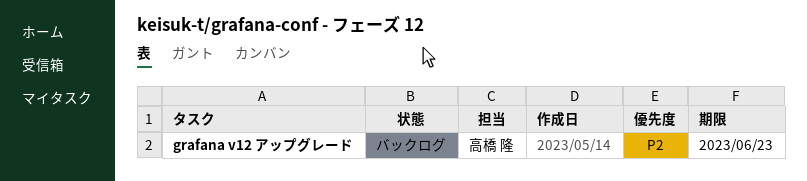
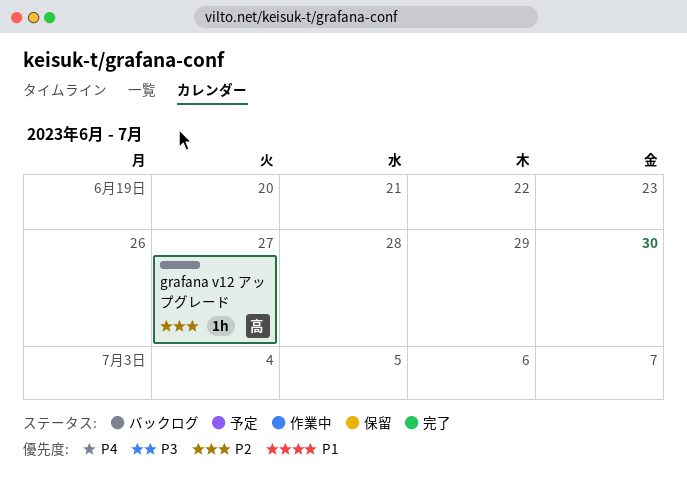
grafana v12 アップグレード, due: Jun 23 -> Jun 27

